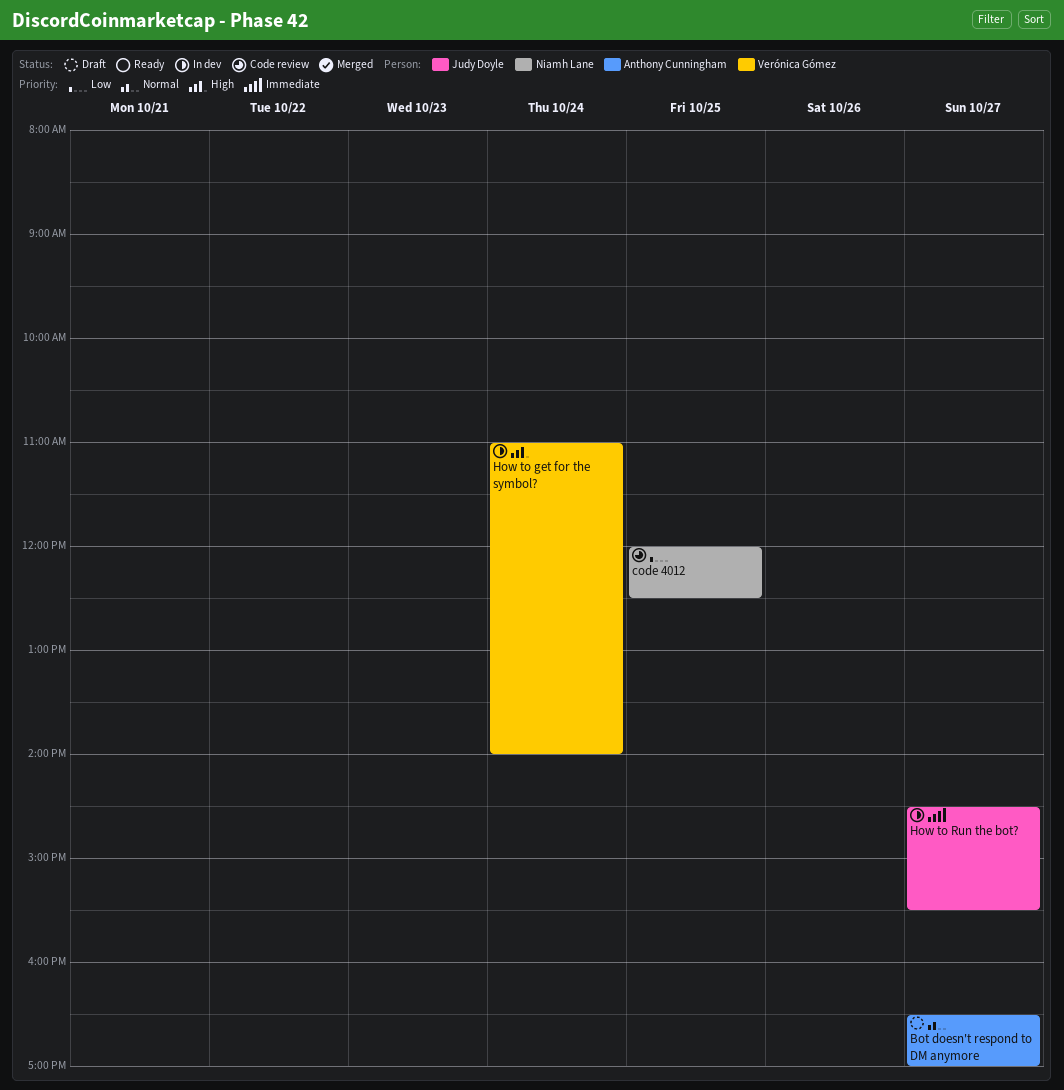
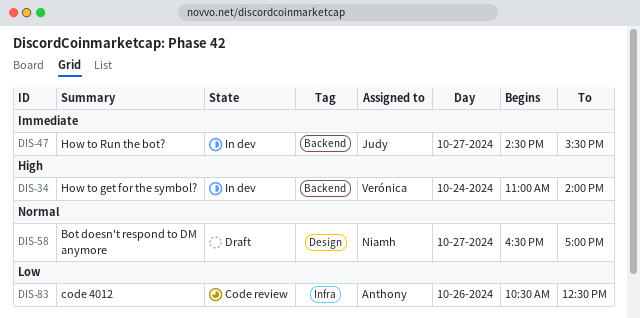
Bot doesn't respond to DM anymore, owner: Anthony Cunningham -> Niamh Lane
code 4012, owner: Niamh Lane -> Anthony Cunningham
code 4012, day: Oct 25 -> Oct 26
code 4012, begins: 12:00 -> 10:30

